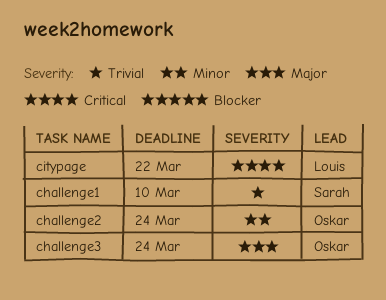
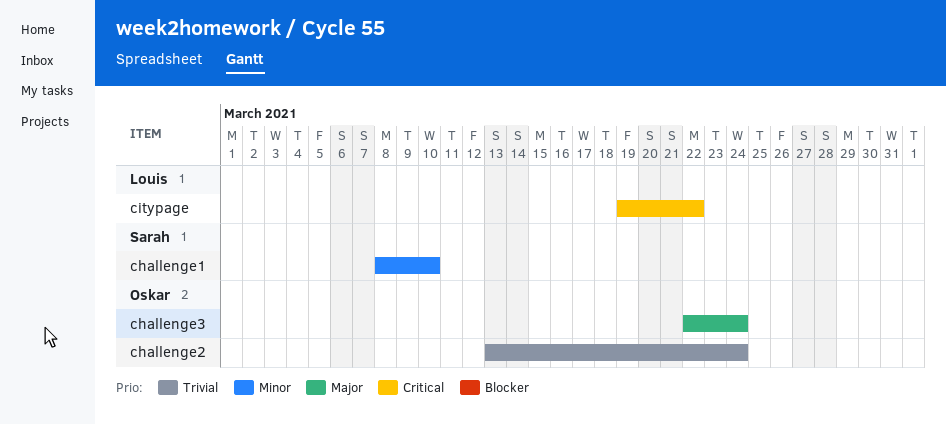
challenge1, priority: Trivial -> Minor
challenge2, priority: Minor -> Trivial

